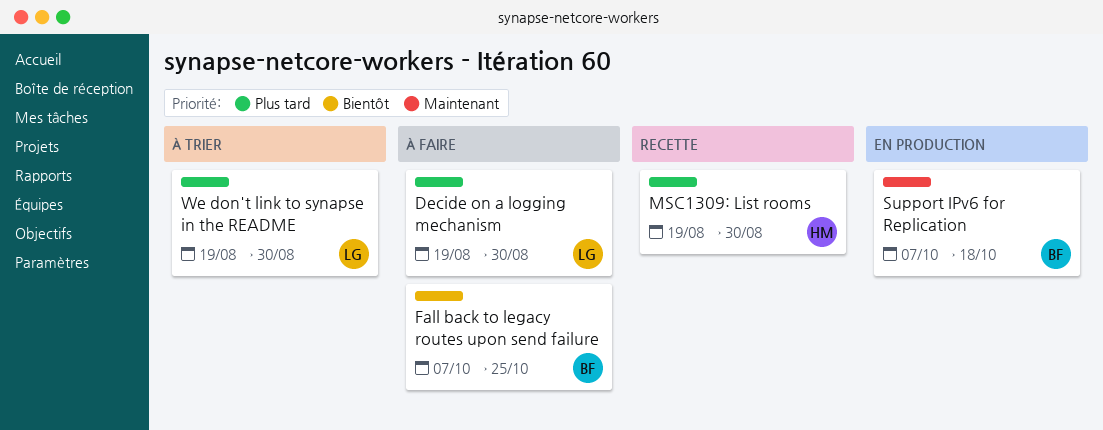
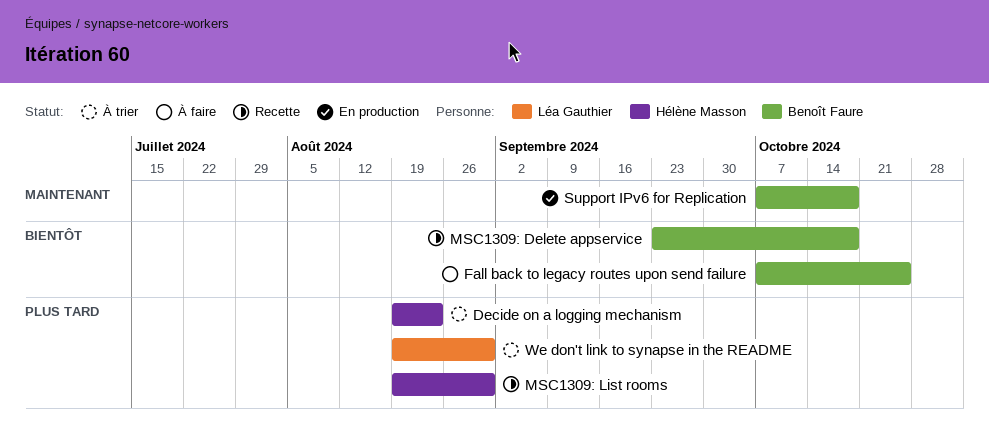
Decide on a logging mechanism, status: À faire -> À trier
Decide on a logging mechanism, owner: Léa Gauthier -> Hélène Masson
Decide on a logging mechanism, due: Aug 30 -> Aug 23
MSC1309: Delete appservice: none -> present

